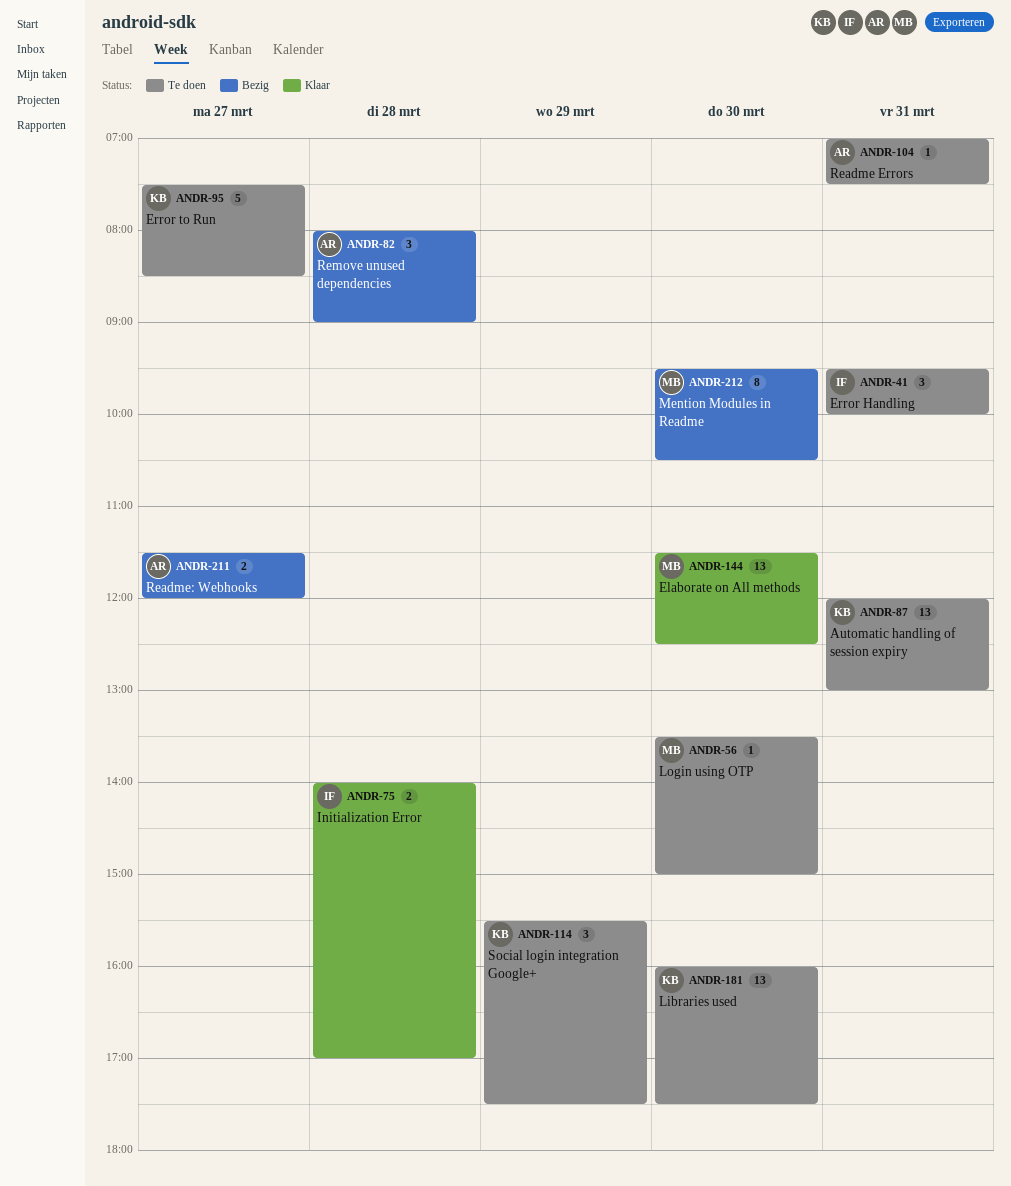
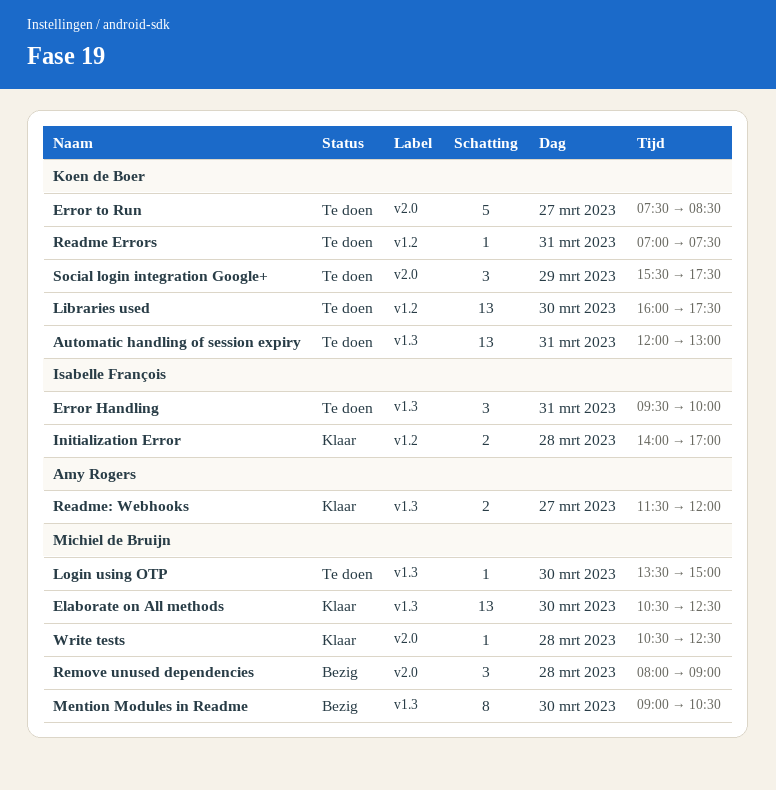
Elaborate on All methods, begins: 11:30 -> 10:30
Mention Modules in Readme, begins: 09:30 -> 09:00
Readme Errors, owner: Amy Rogers -> Koen de Boer
Readme: Webhooks, status: Bezig -> Klaar
Remove unused dependencies, owner: Amy Rogers -> Michiel de Bruijn
Write tests: none -> present

